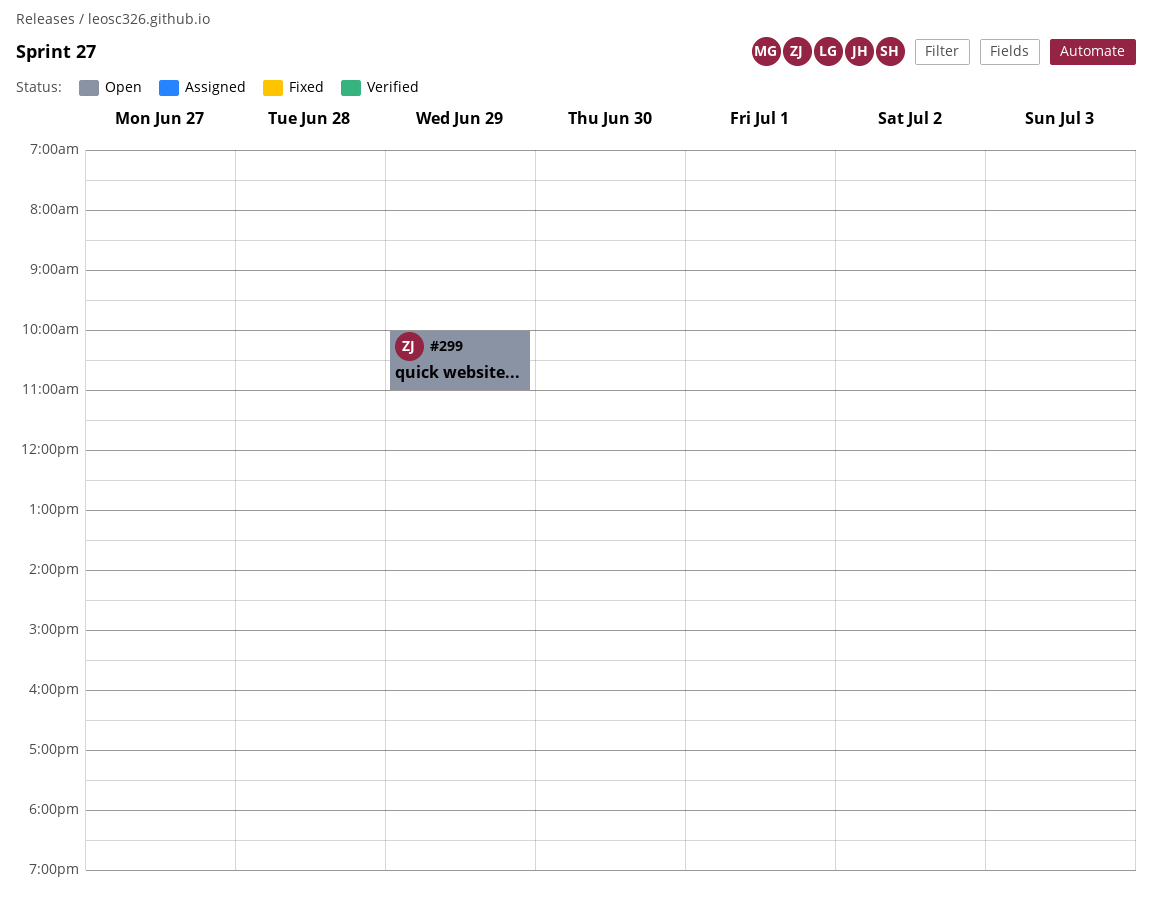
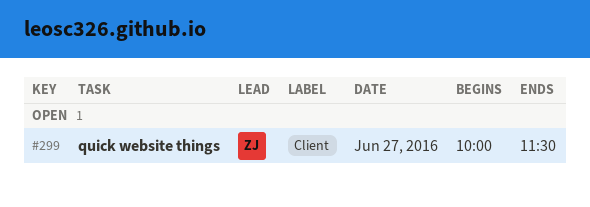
#299, day: Jun 29 -> Jun 27
#299, ends: 11:00 -> 11:30

